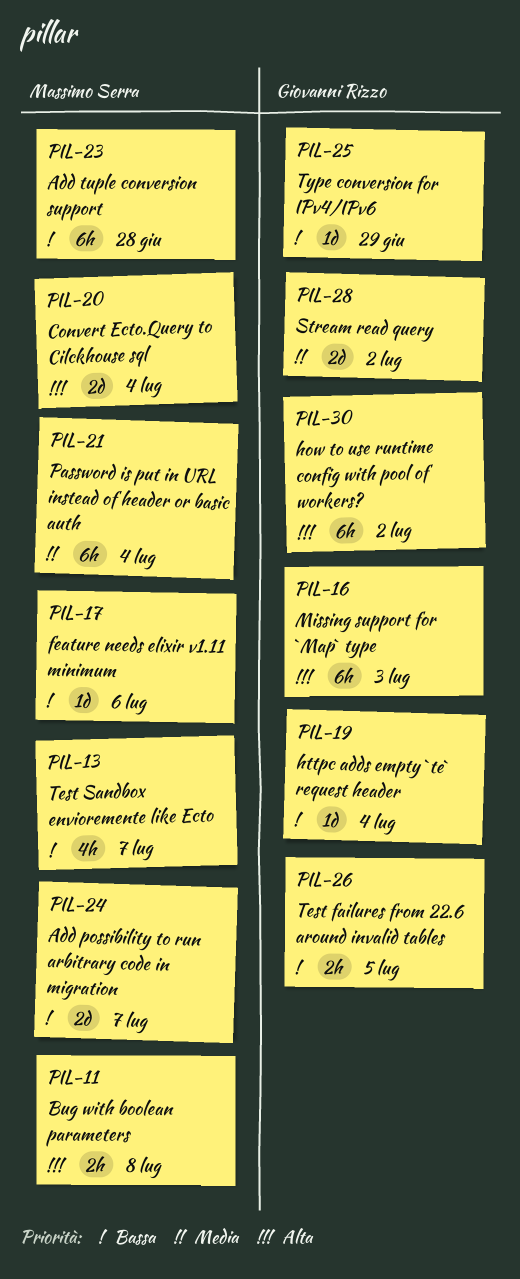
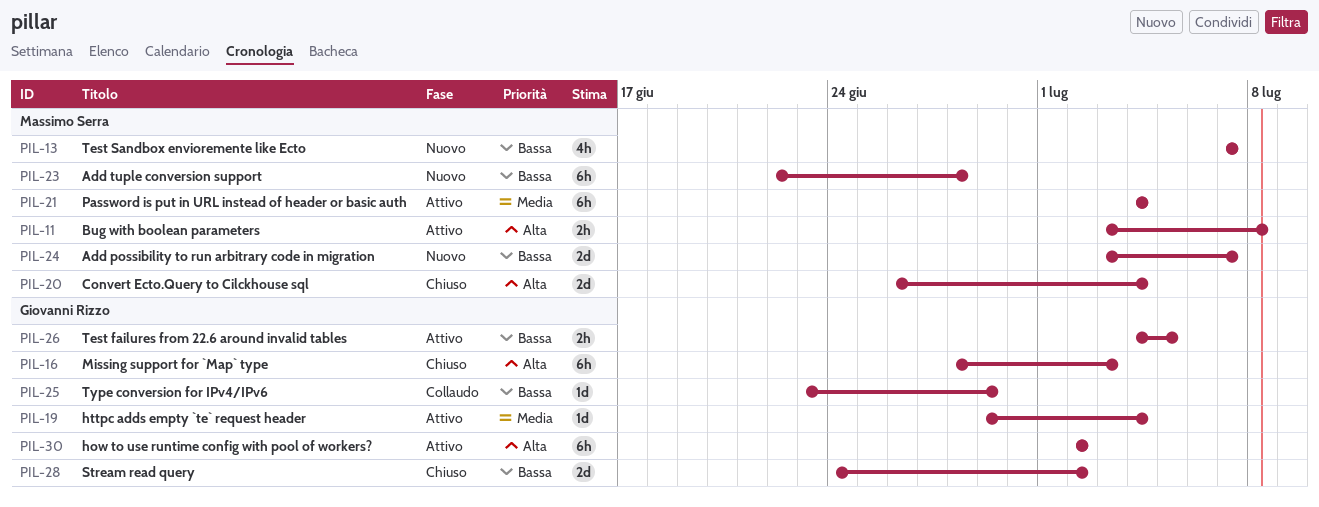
PIL-17: present -> none
PIL-19, priority: Bassa -> Media
PIL-28, priority: Media -> Bassa

